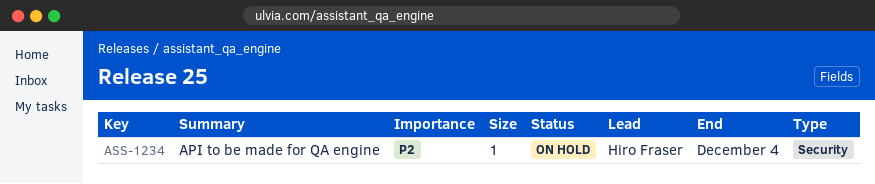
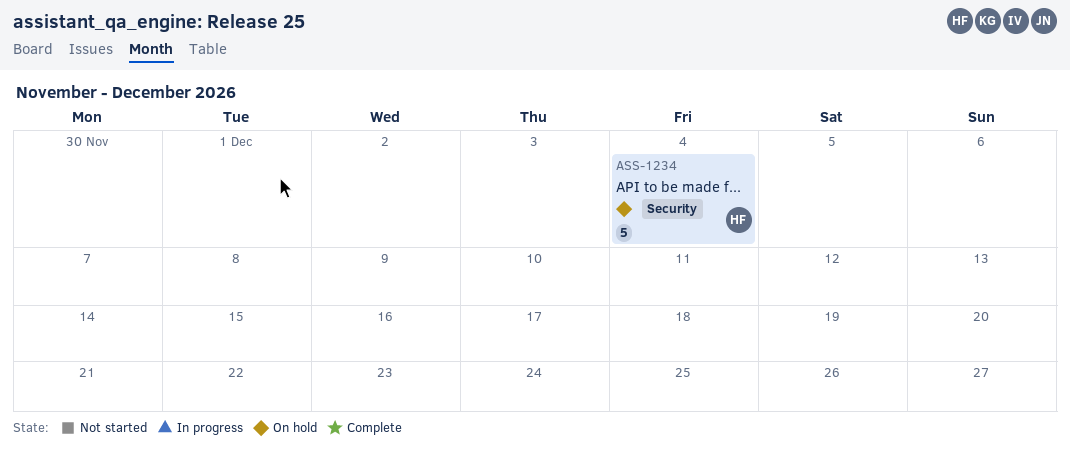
ASS-1234, estimate: 1 -> 5

